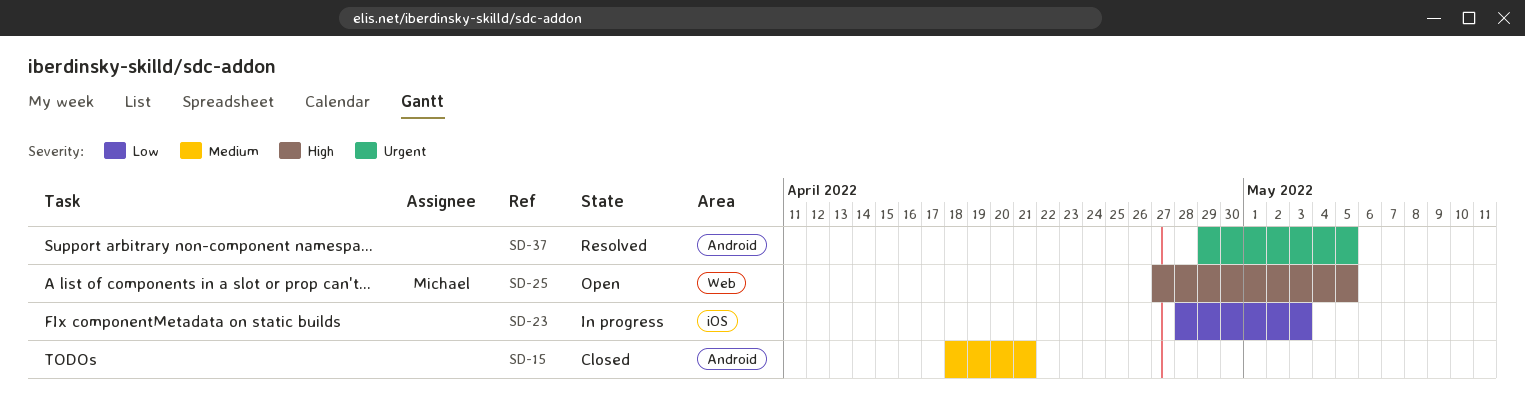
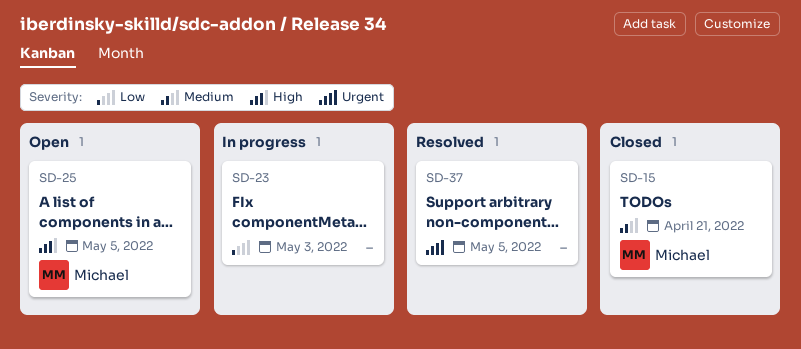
SD-15, owner: none -> Michael

